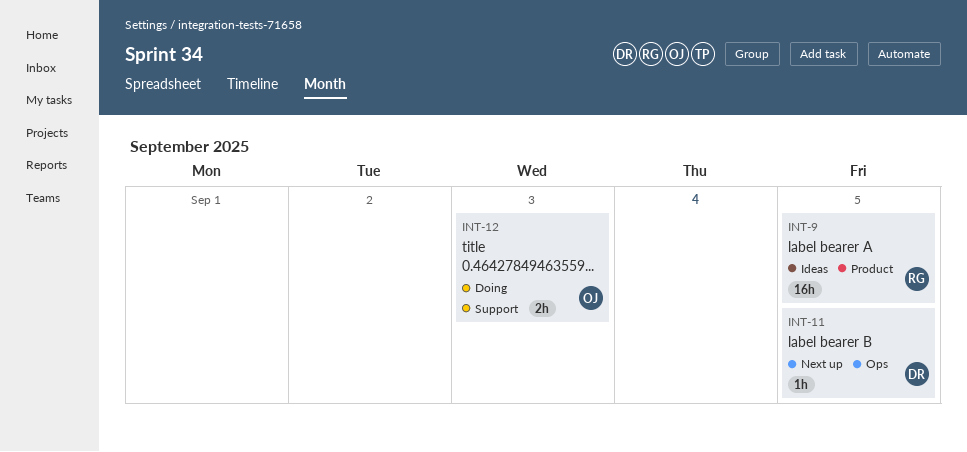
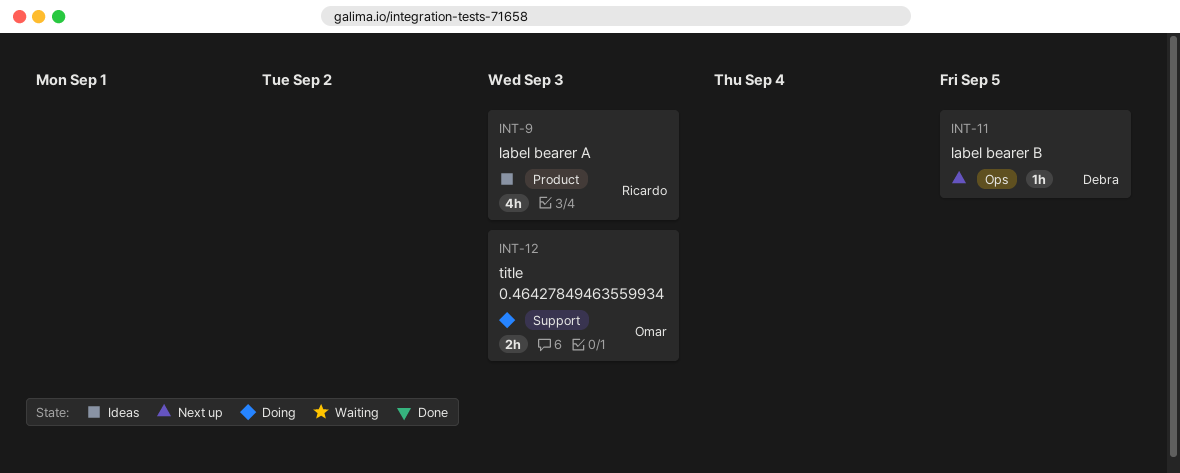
INT-9, estimate: 16h -> 4h
INT-9, due: Sep 5 -> Sep 3

